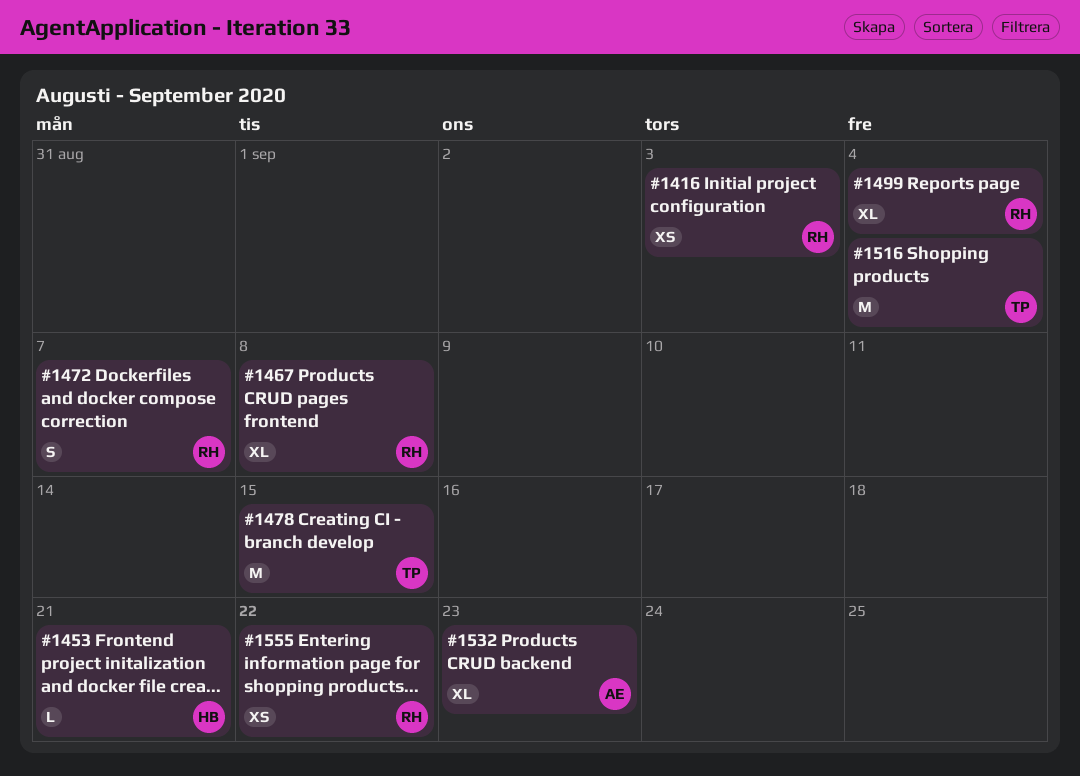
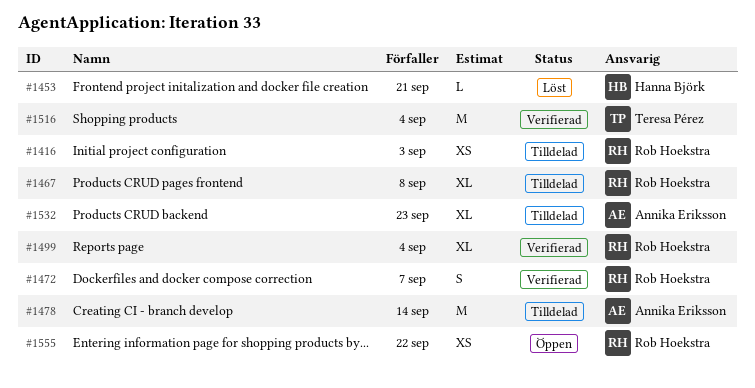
#1478, owner: Teresa Pérez -> Annika Eriksson
#1478, due: Sep 15 -> Sep 14

